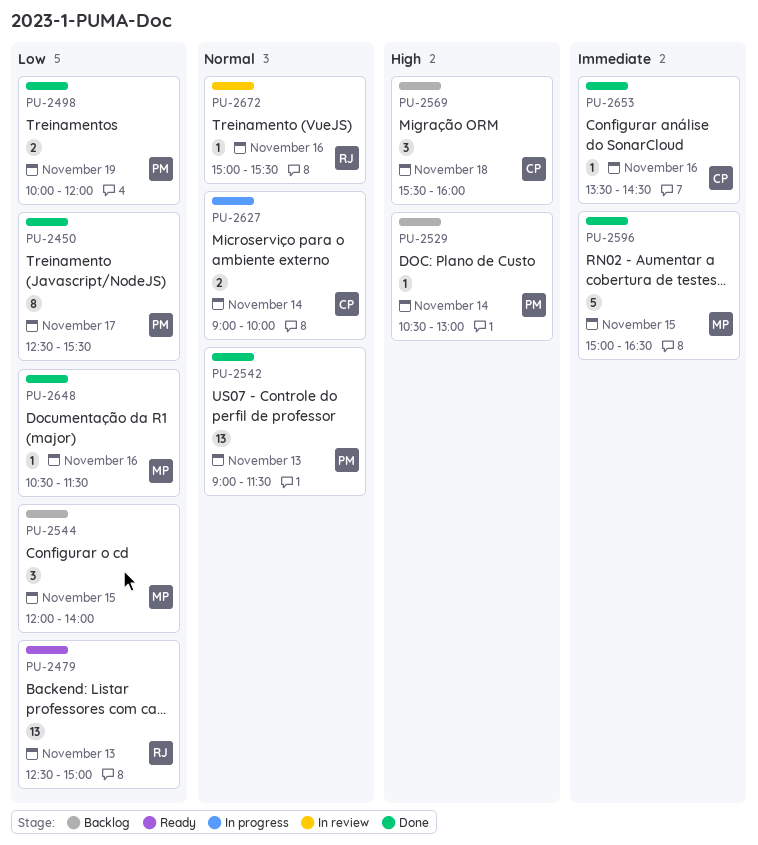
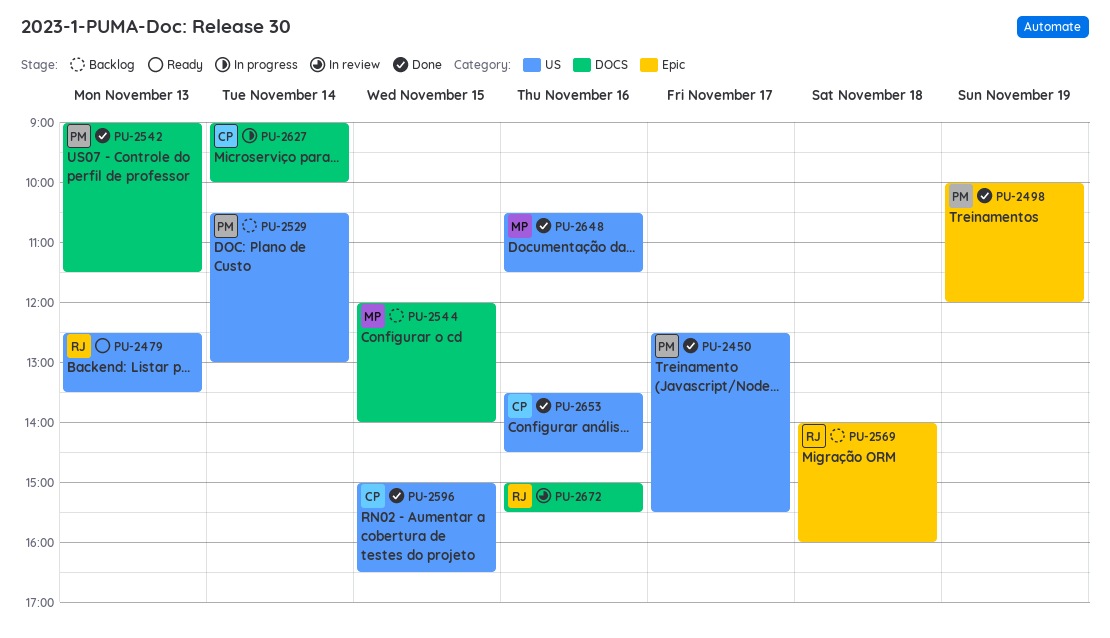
PU-2479, ends: 15:00 -> 13:30
PU-2569, owner: CP -> RJ
PU-2569, begins: 15:30 -> 14:00
PU-2596, owner: MP -> CP

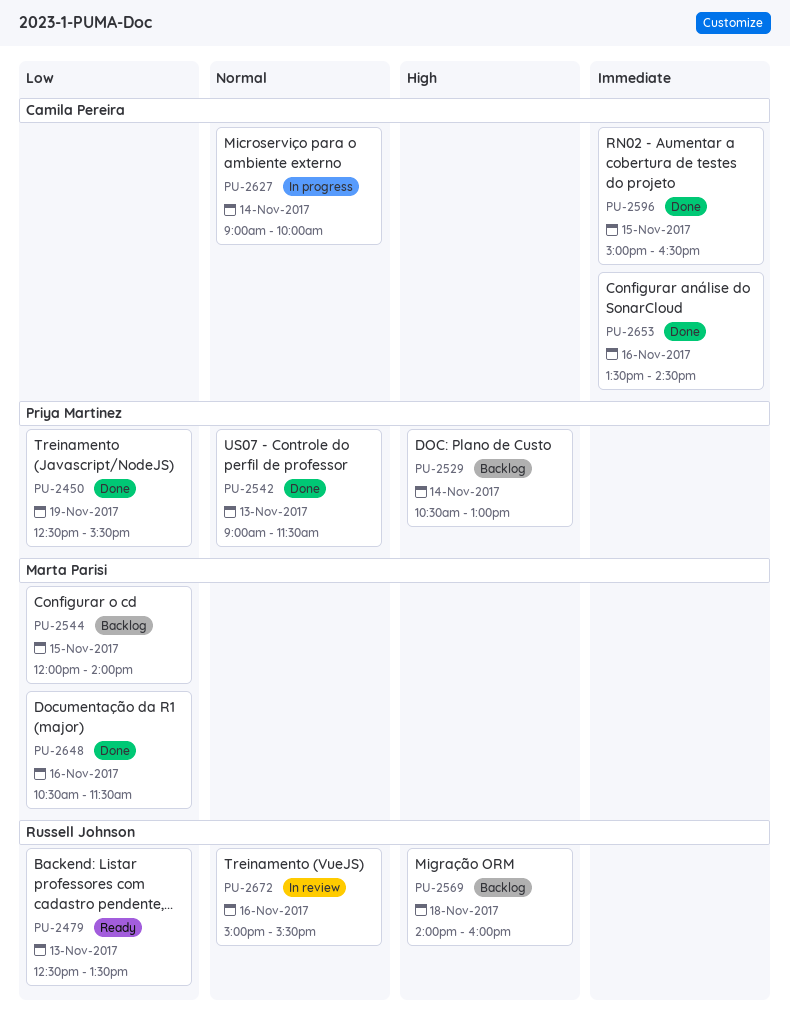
PU-2450, day: Nov 17 -> Nov 19
PU-2498: present -> none

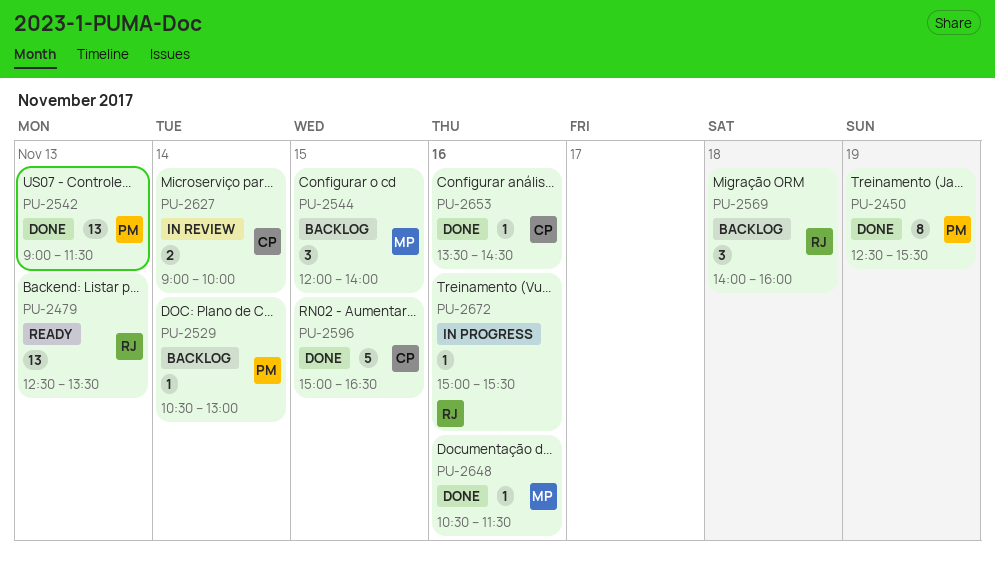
PU-2627, status: In progress -> In review
PU-2672, status: In review -> In progress

